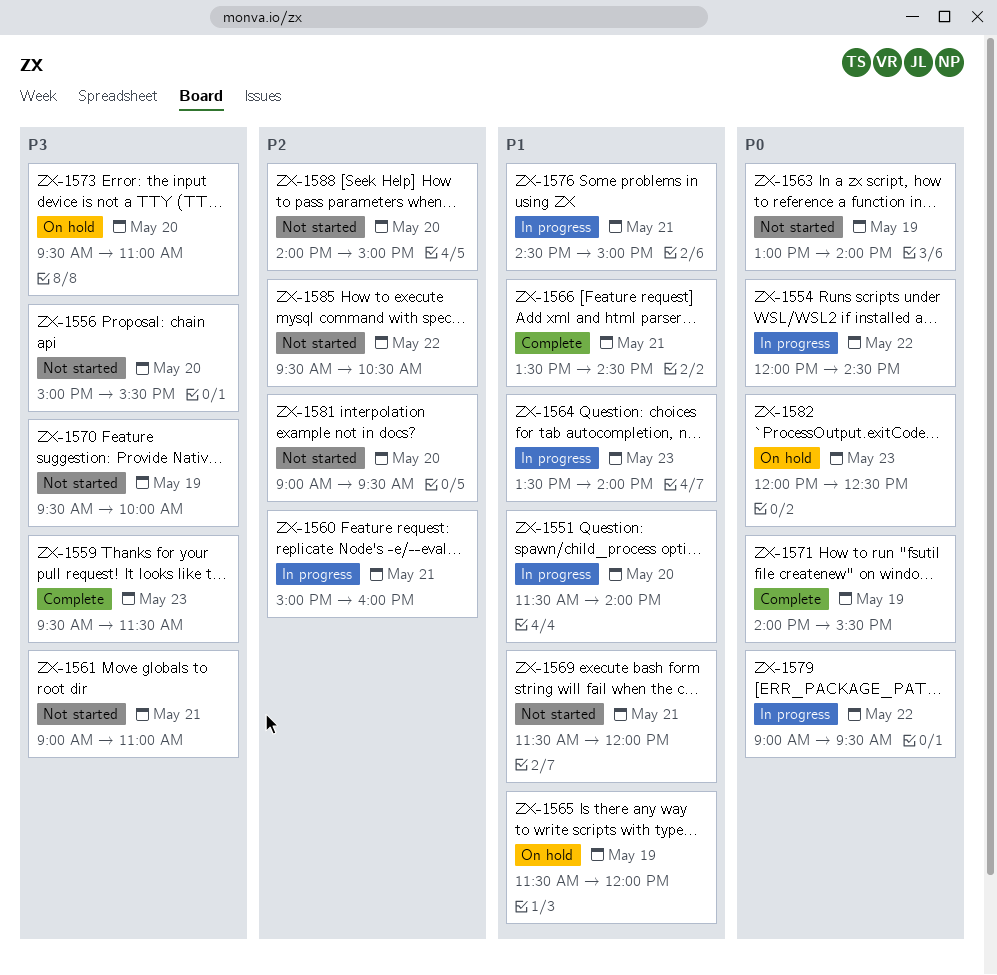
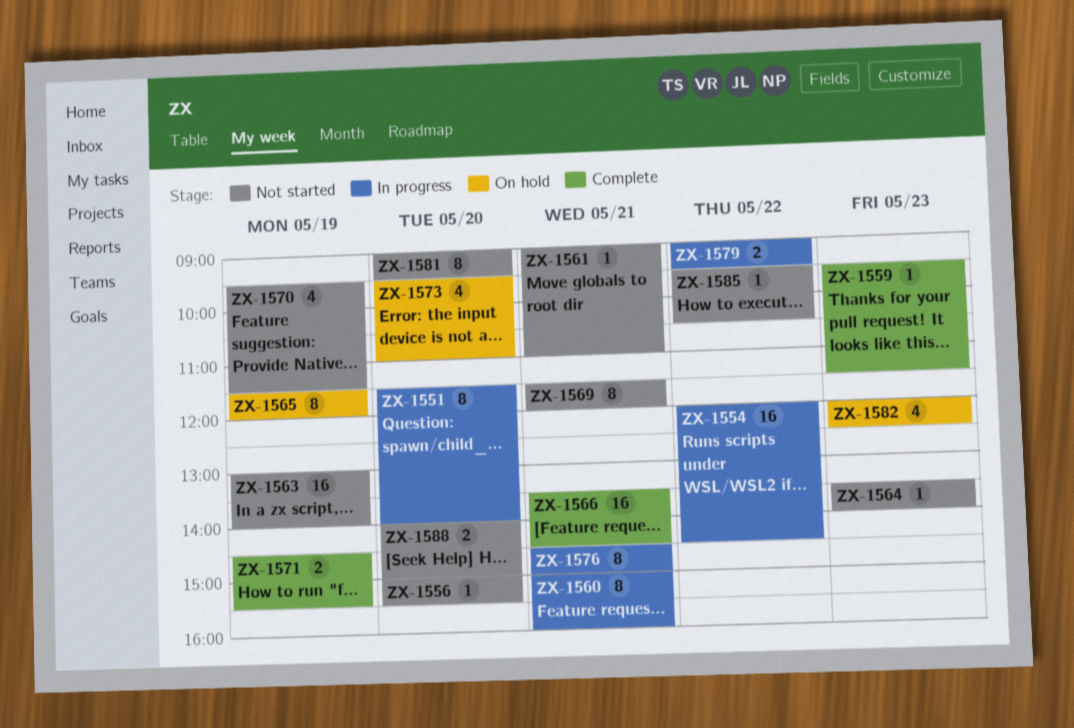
ZX-1564, status: In progress -> Not started
ZX-1570, ends: 10:00 -> 11:30
ZX-1571, begins: 14:00 -> 14:30

